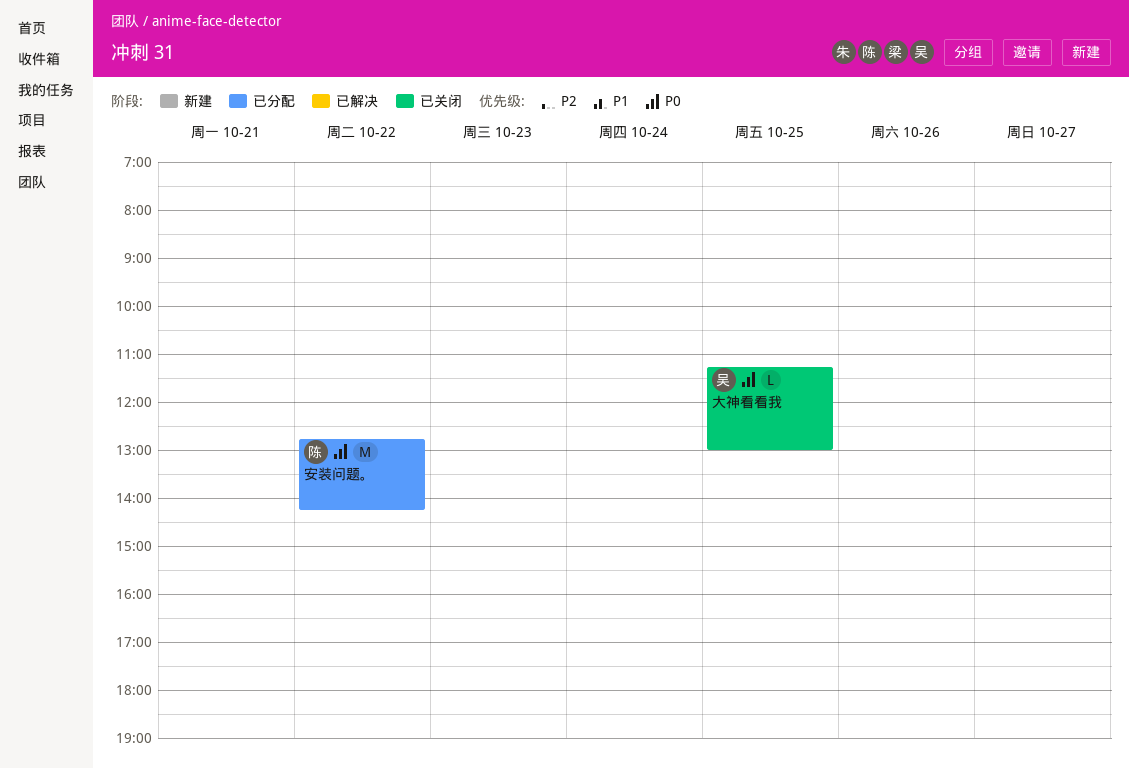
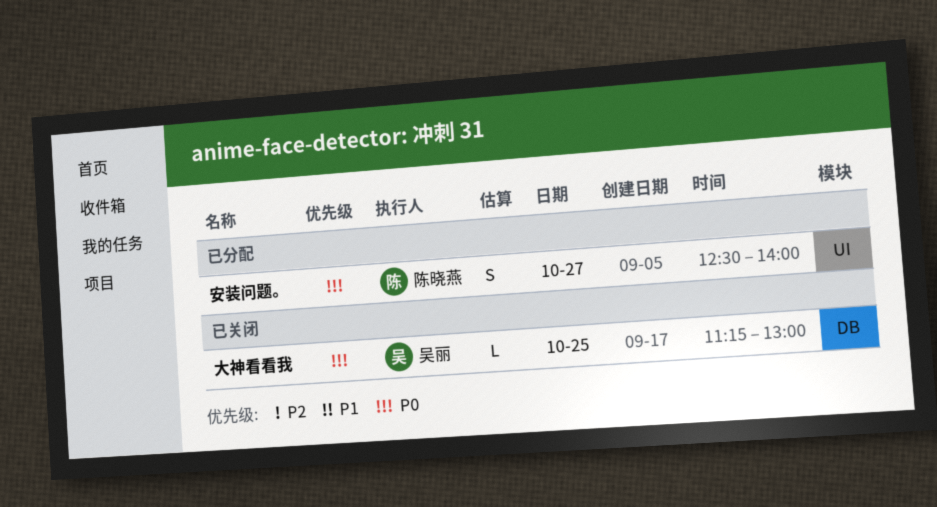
安装问题。, estimate: M -> S
安装问题。, day: Oct 22 -> Oct 27
安装问题。, begins: 12:45 -> 12:30
安装问题。, ends: 14:15 -> 14:00

